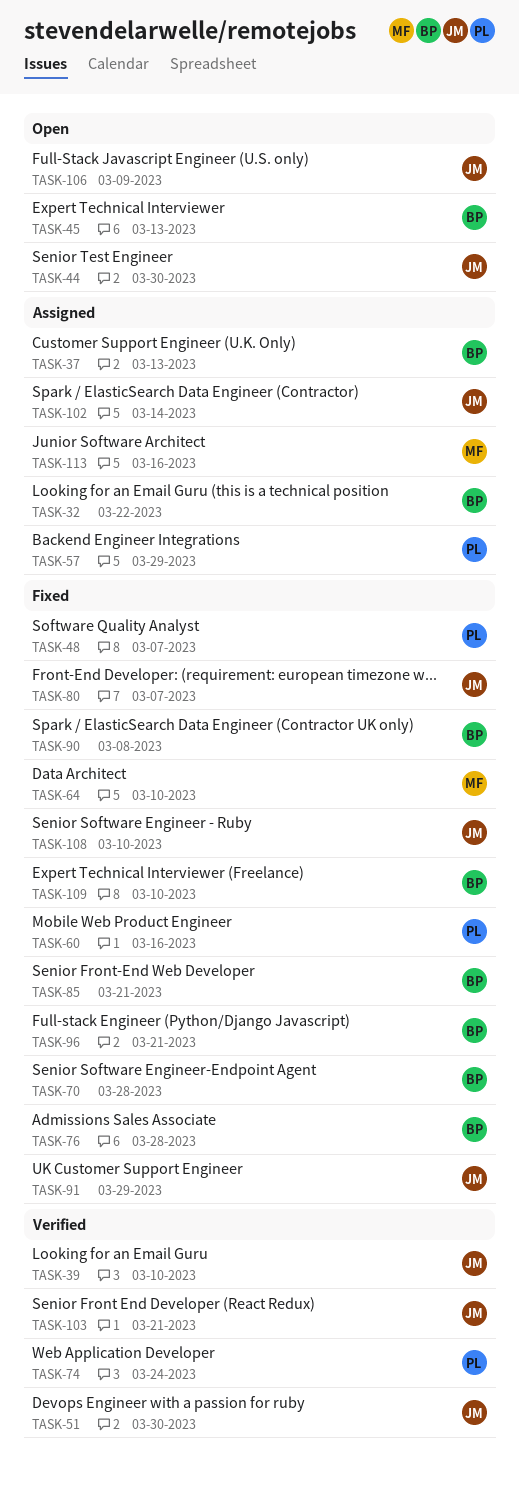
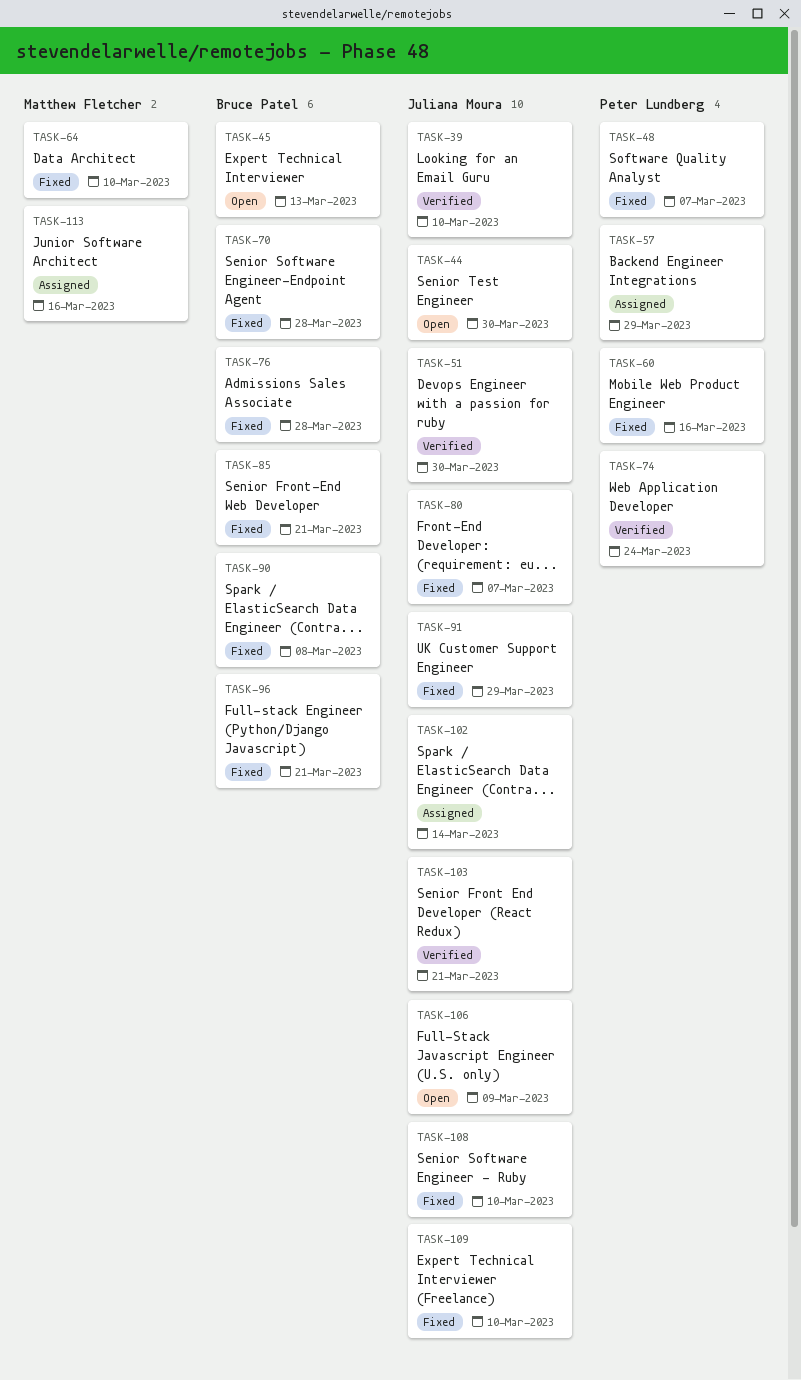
TASK-32: present -> none
TASK-37: present -> none
TASK-109, owner: Bruce Patel -> Juliana Moura

